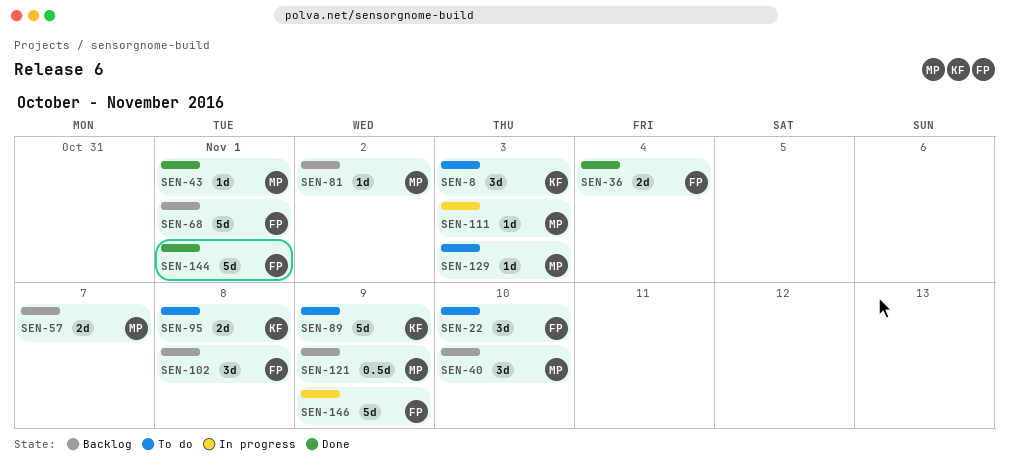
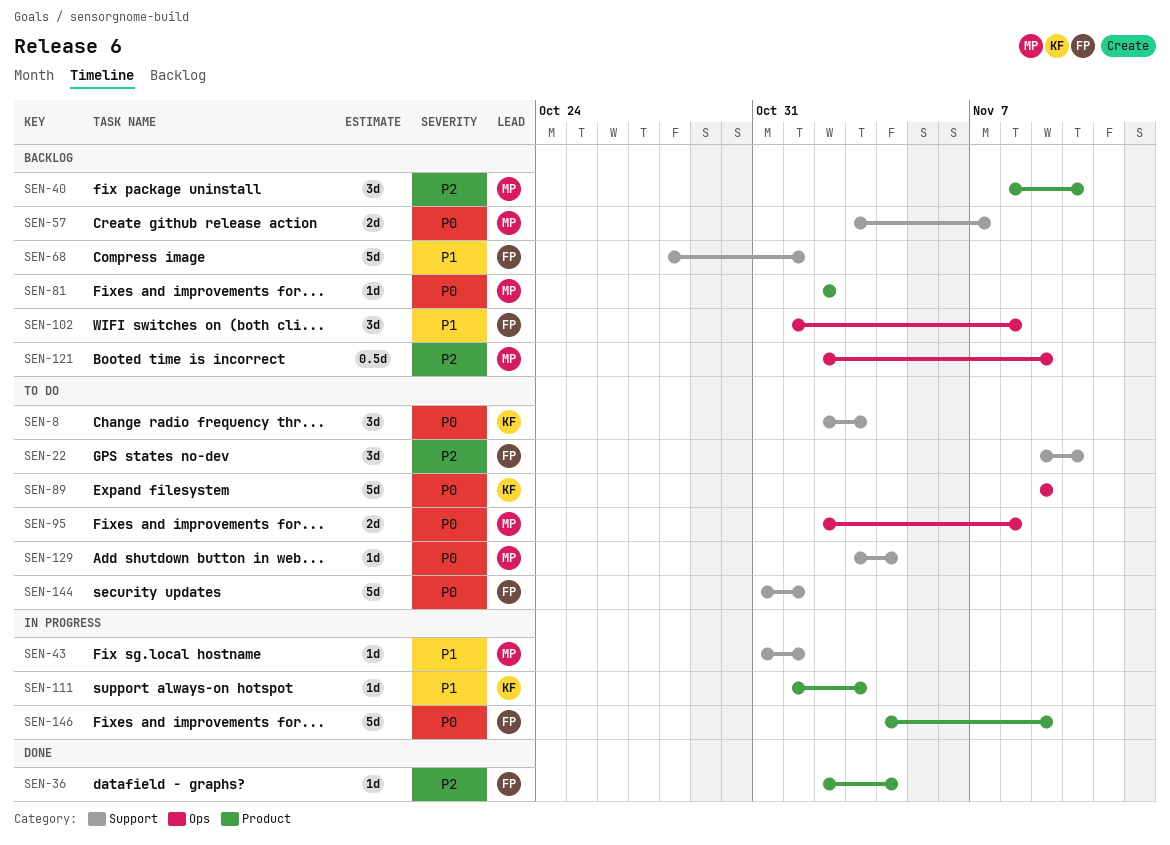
SEN-36, estimate: 2d -> 1d
SEN-43, status: Done -> In progress
SEN-95, owner: KF -> MP
SEN-111, owner: MP -> KF
SEN-129, due: Nov 3 -> Nov 4
SEN-144, status: Done -> To do

